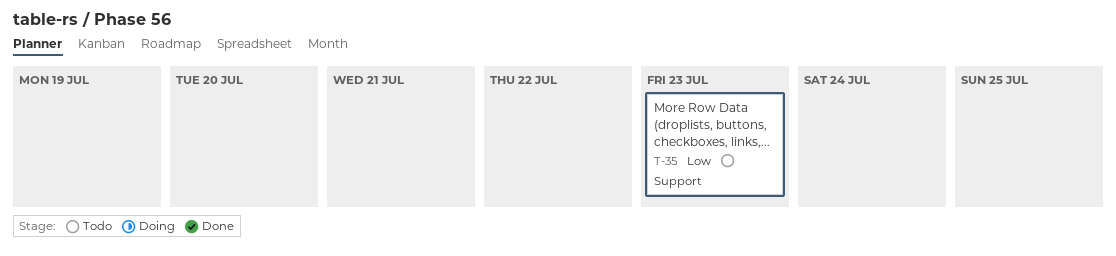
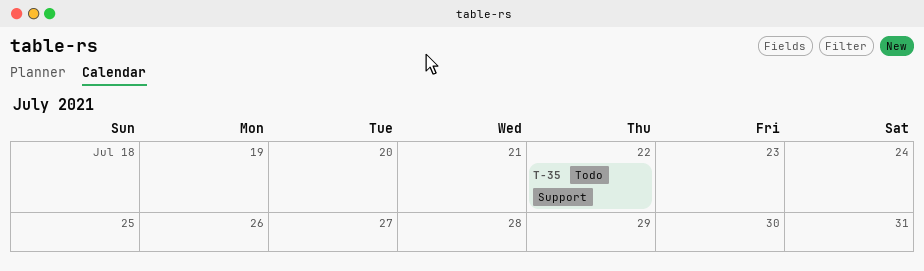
T-35, due: Jul 23 -> Jul 22

